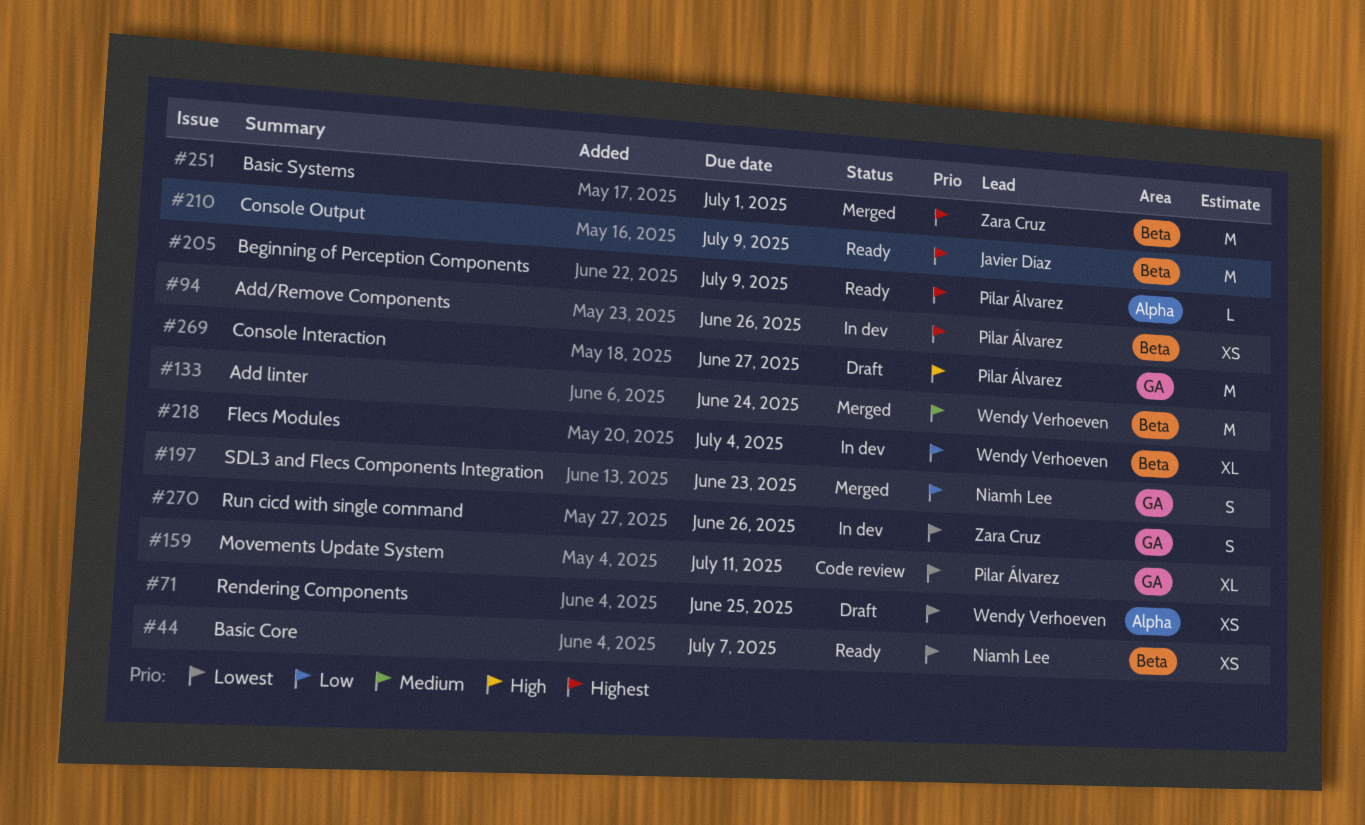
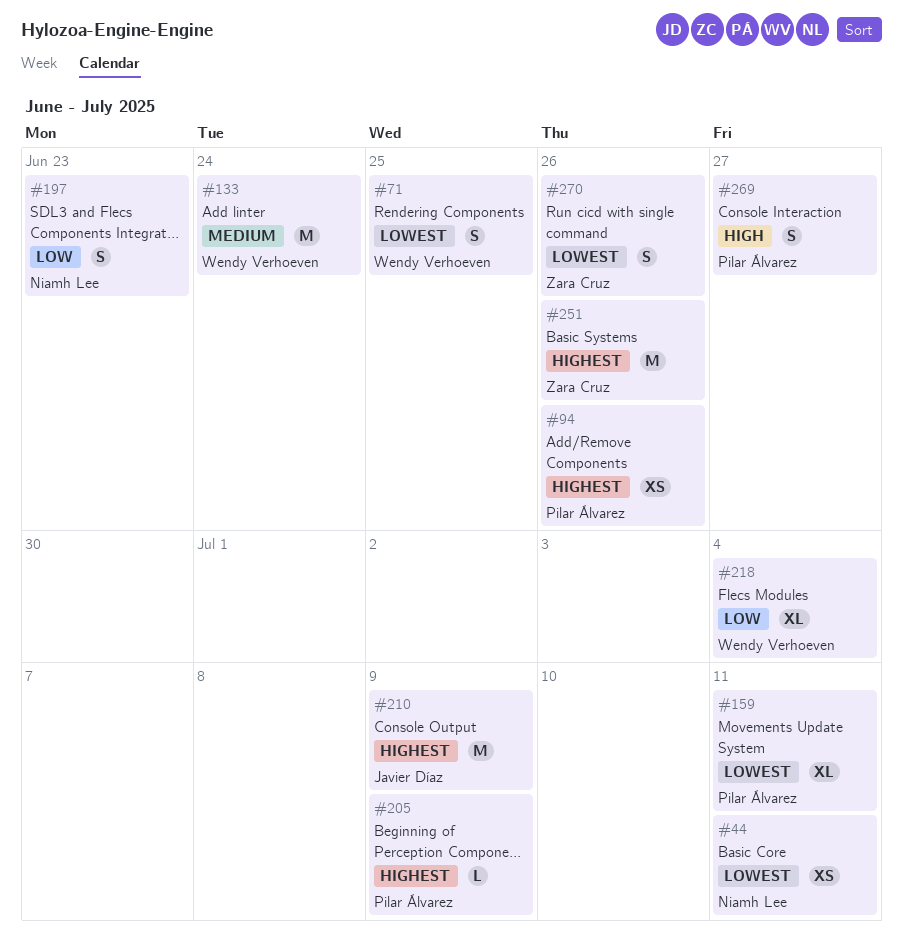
#44, due: Jul 7 -> Jul 11
#71, estimate: XS -> S
#251, due: Jul 1 -> Jun 26
#269, estimate: M -> S

